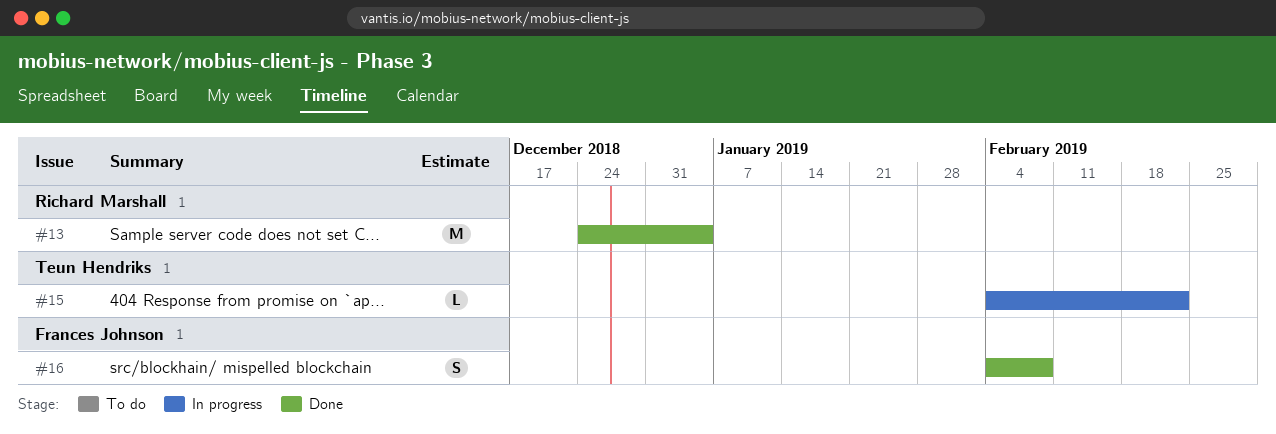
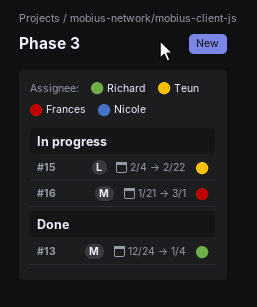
#16, status: Done -> In progress
#16, estimate: S -> M
#16, start: Feb 4 -> Jan 21
#16, due: Feb 8 -> Mar 1

